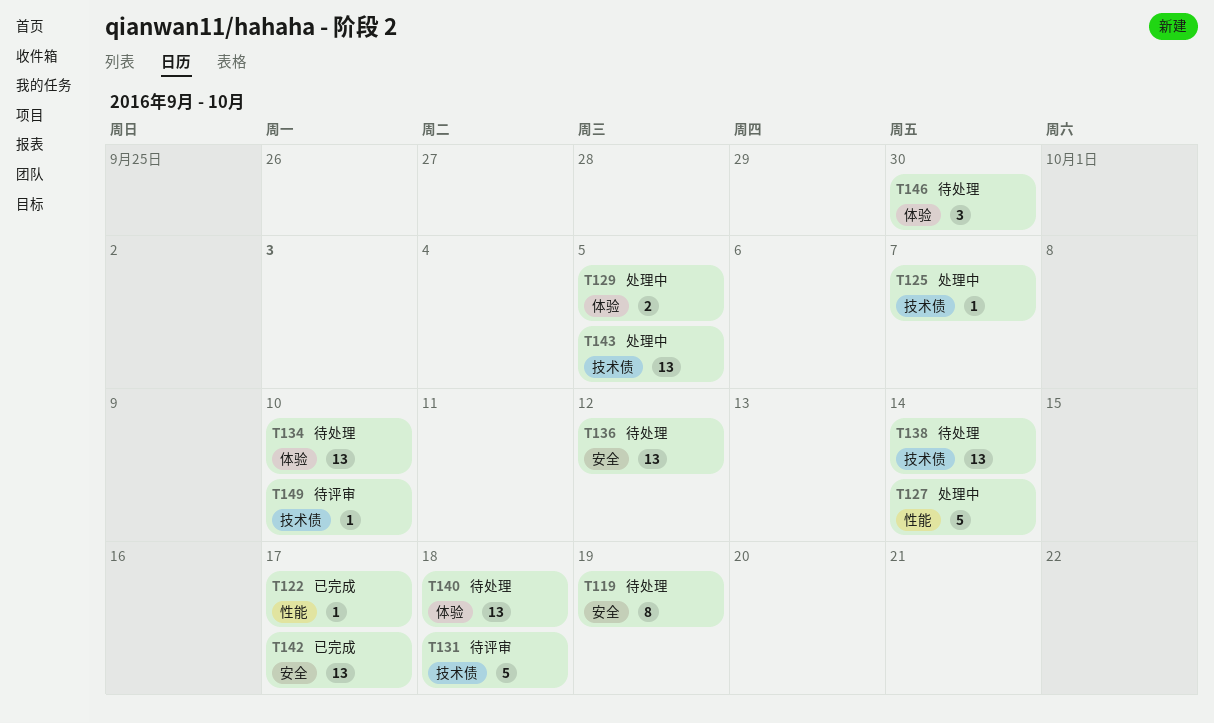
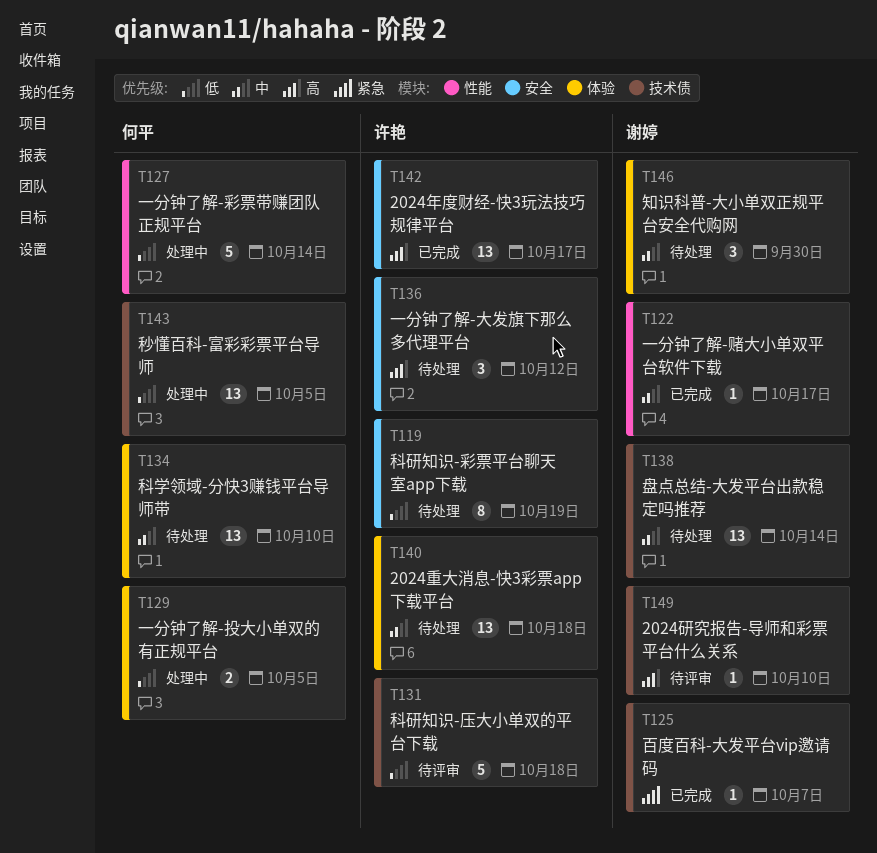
T125, status: 处理中 -> 已完成
T136, estimate: 13 -> 3

